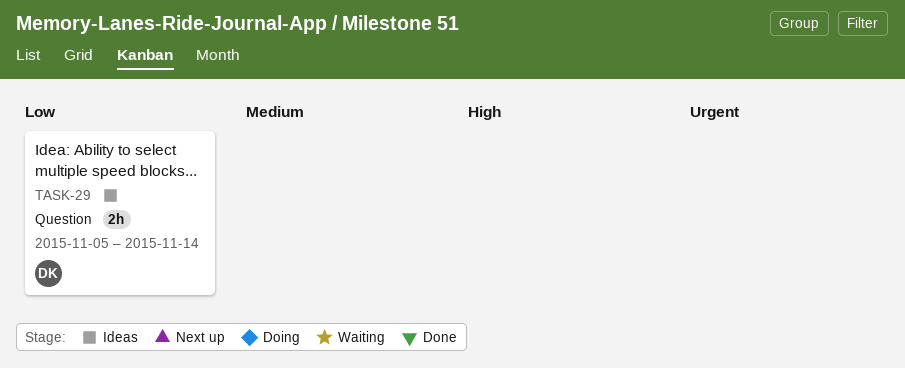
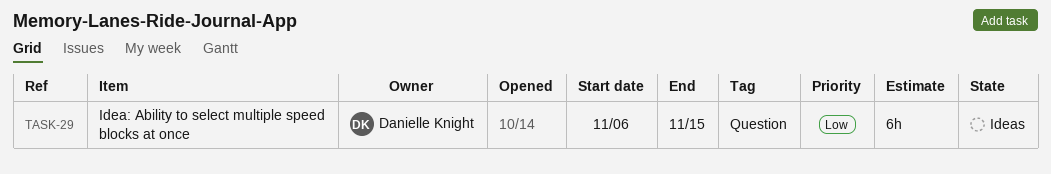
TASK-29, estimate: 2h -> 6h
TASK-29, start: Nov 5 -> Nov 6
TASK-29, due: Nov 14 -> Nov 15

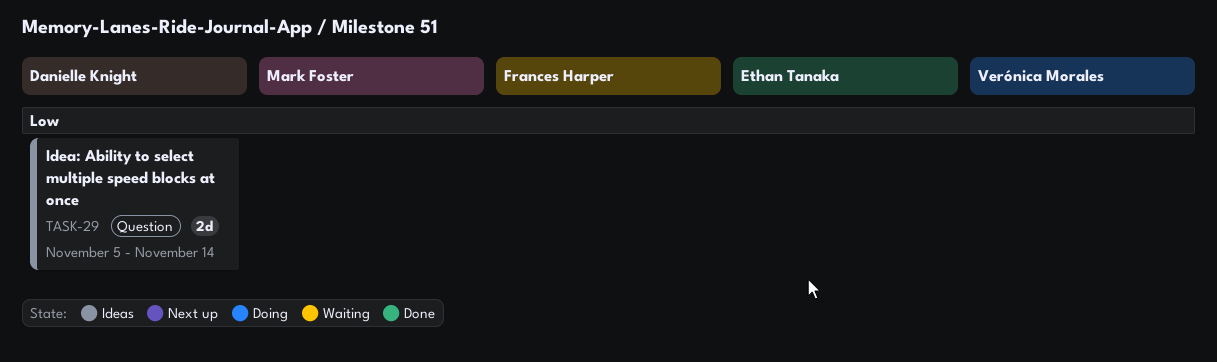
TASK-29, estimate: 6h -> 2d
TASK-29, start: Nov 6 -> Nov 5
TASK-29, due: Nov 15 -> Nov 14

